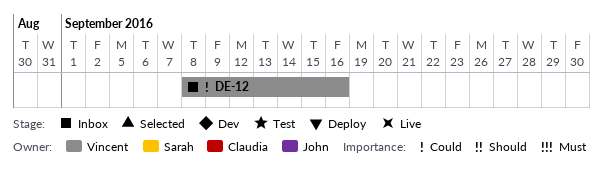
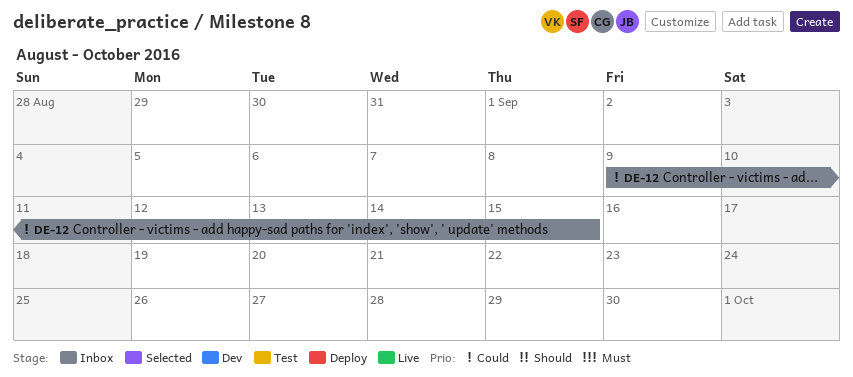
DE-12, start: Sep 8 -> Sep 9
DE-12, due: Sep 16 -> Sep 15

